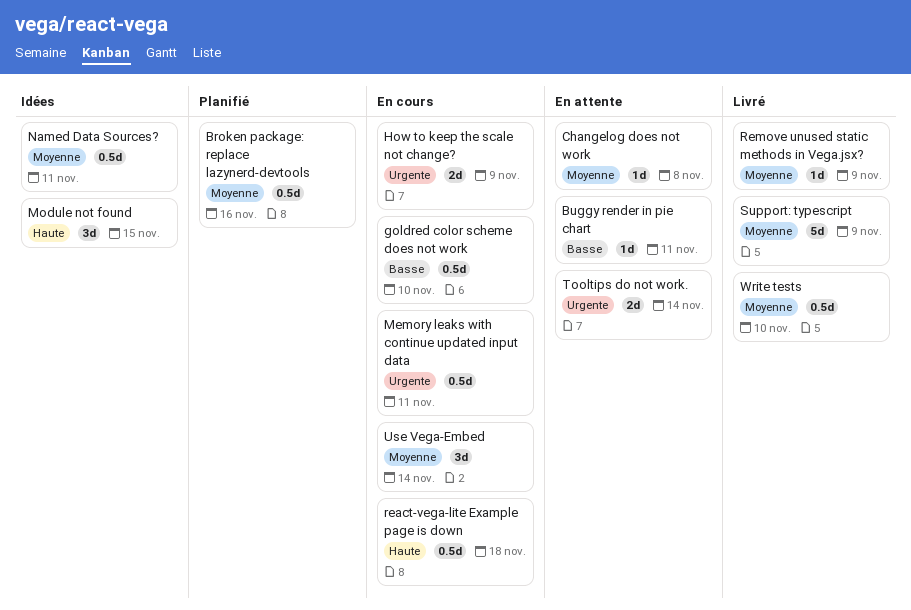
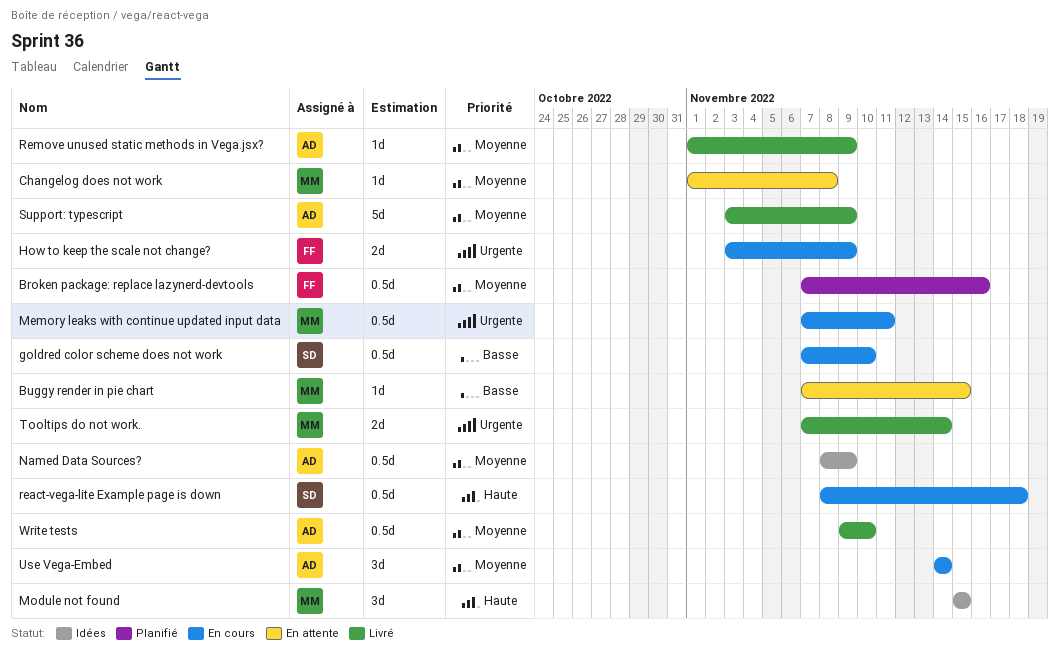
Buggy render in pie chart, due: Nov 11 -> Nov 15
Named Data Sources?, due: Nov 11 -> Nov 9
Tooltips do not work., status: En attente -> Livré

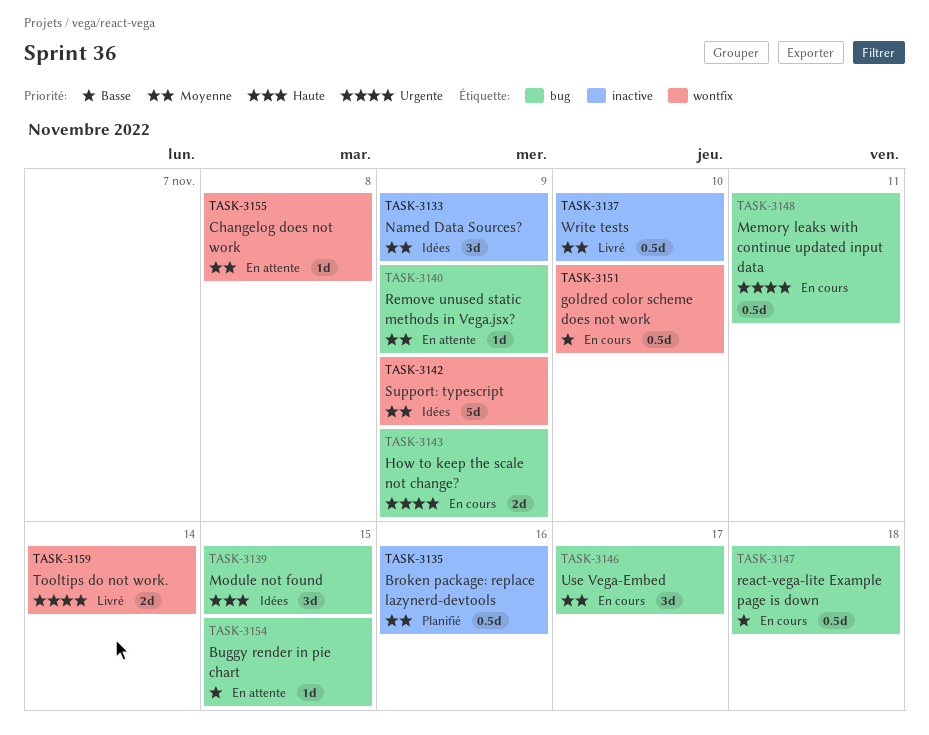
Named Data Sources?, estimate: 0.5d -> 3d
react-vega-lite Example page is down, priority: Haute -> Basse
Remove unused static methods in Vega.jsx?, status: Livré -> En attente
Support: typescript, status: Livré -> Idées
Use Vega-Embed, due: Nov 14 -> Nov 17

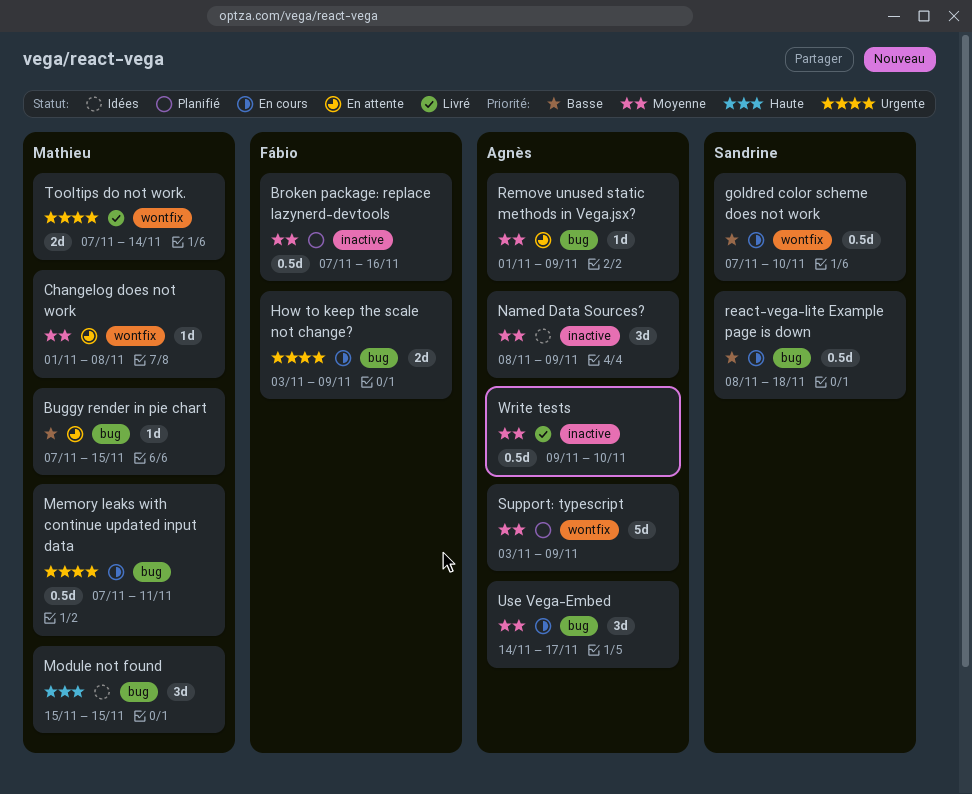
Support: typescript, status: Idées -> Planifié

